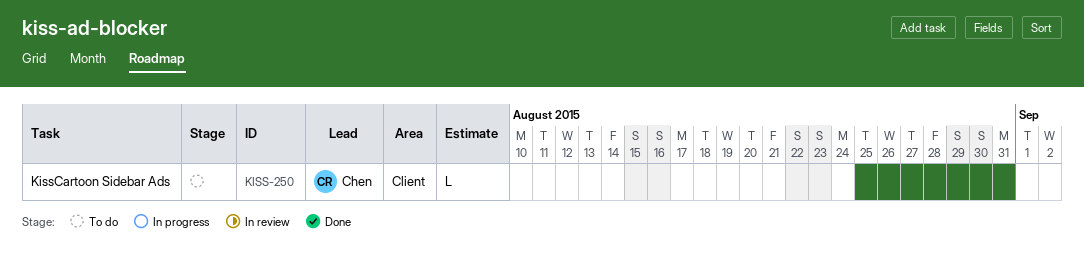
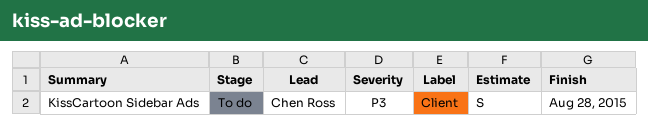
KissCartoon Sidebar Ads, estimate: L -> S
KissCartoon Sidebar Ads, due: Aug 31 -> Aug 28

